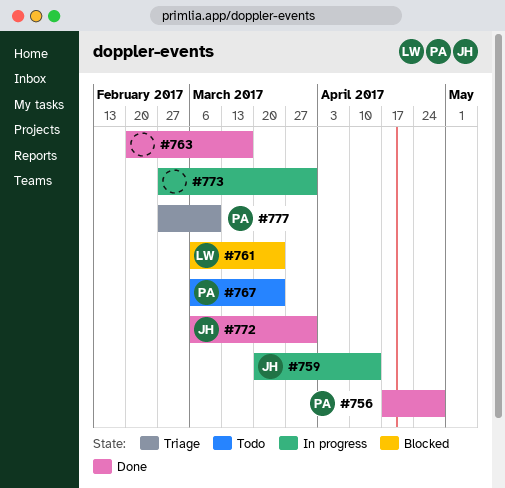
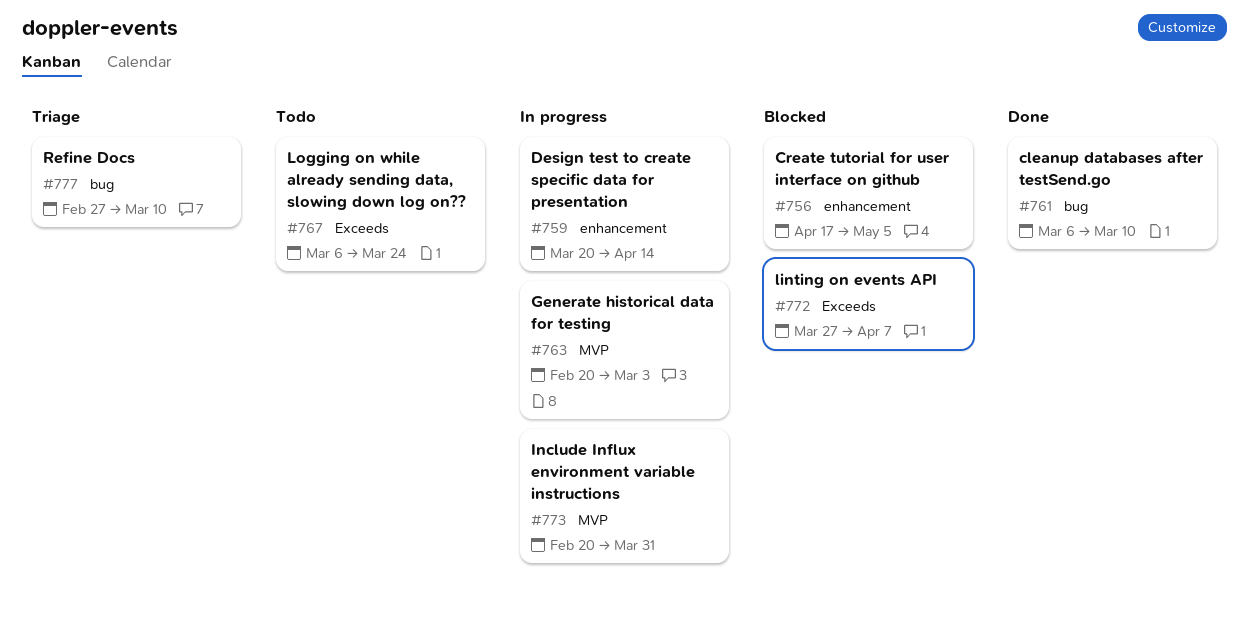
#756, status: Done -> Blocked
#756, due: Apr 28 -> May 5
#761, status: Blocked -> Done
#761, due: Mar 24 -> Mar 10
#763, status: Done -> In progress
#763, due: Mar 17 -> Mar 3
#772, status: Done -> Blocked
#772, start: Mar 6 -> Mar 27
#772, due: Mar 31 -> Apr 7
#773, start: Feb 27 -> Feb 20

